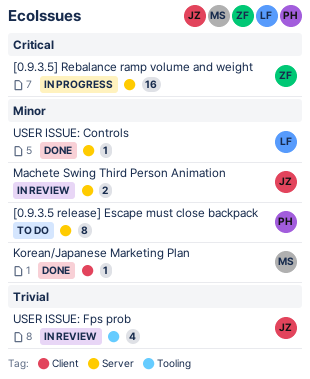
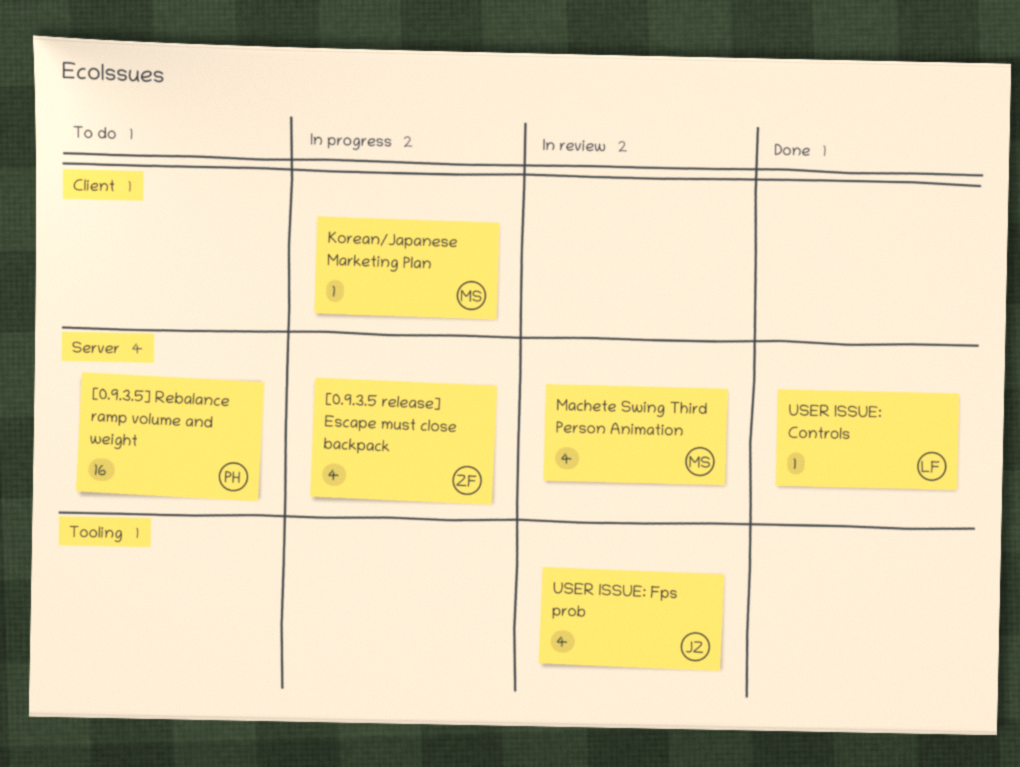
[0.9.3.5 release] Escape must close backpack, status: To do -> In progress
[0.9.3.5 release] Escape must close backpack, owner: PH -> ZF
[0.9.3.5 release] Escape must close backpack, estimate: 8 -> 4
[0.9.3.5] Rebalance ramp volume and weight, status: In progress -> To do
[0.9.3.5] Rebalance ramp volume and weight, owner: ZF -> PH
Korean/Japanese Marketing Plan, status: Done -> In progress
Machete Swing Third Person Animation, owner: JZ -> MS
Machete Swing Third Person Animation, estimate: 2 -> 4

